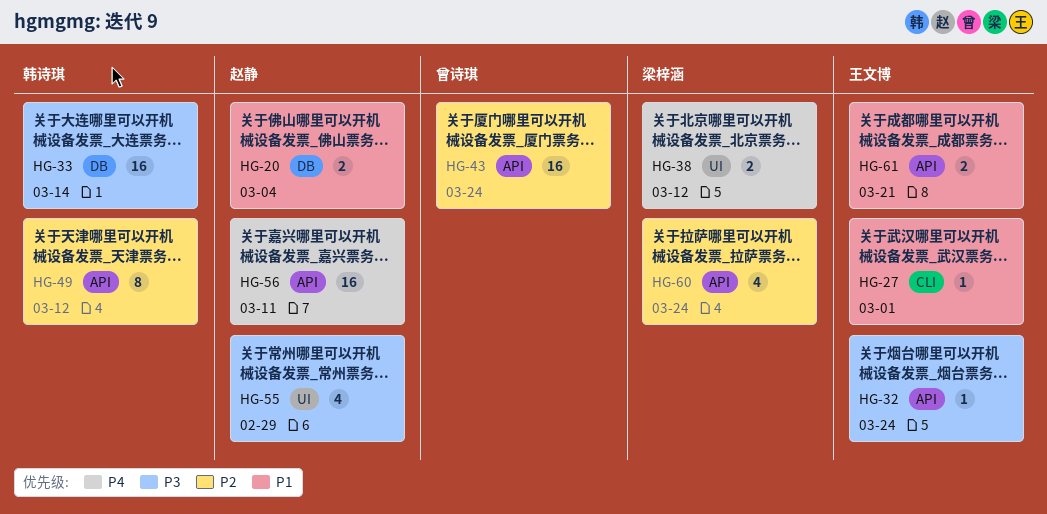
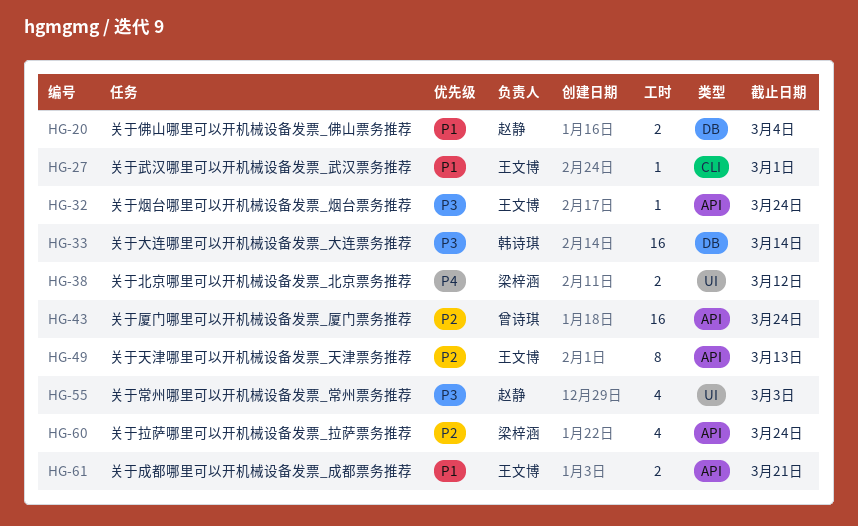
HG-49, owner: 韩诗琪 -> 王文博
HG-49, due: Mar 12 -> Mar 13
HG-55, due: Feb 29 -> Mar 3
HG-56: present -> none

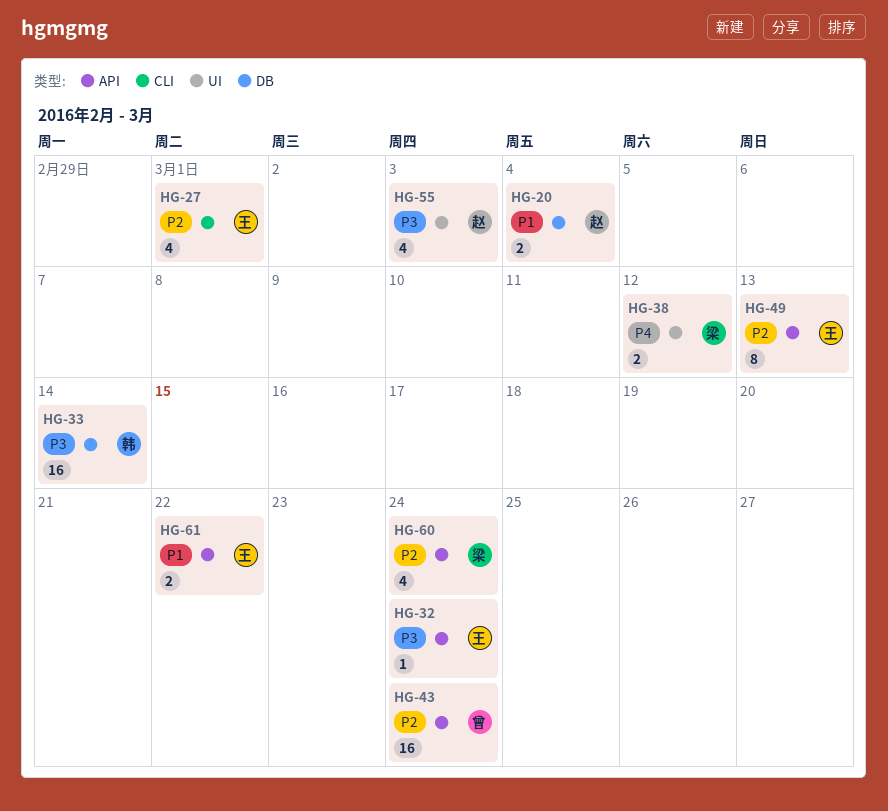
HG-27, priority: P1 -> P2
HG-27, estimate: 1 -> 4
HG-61, due: Mar 21 -> Mar 22

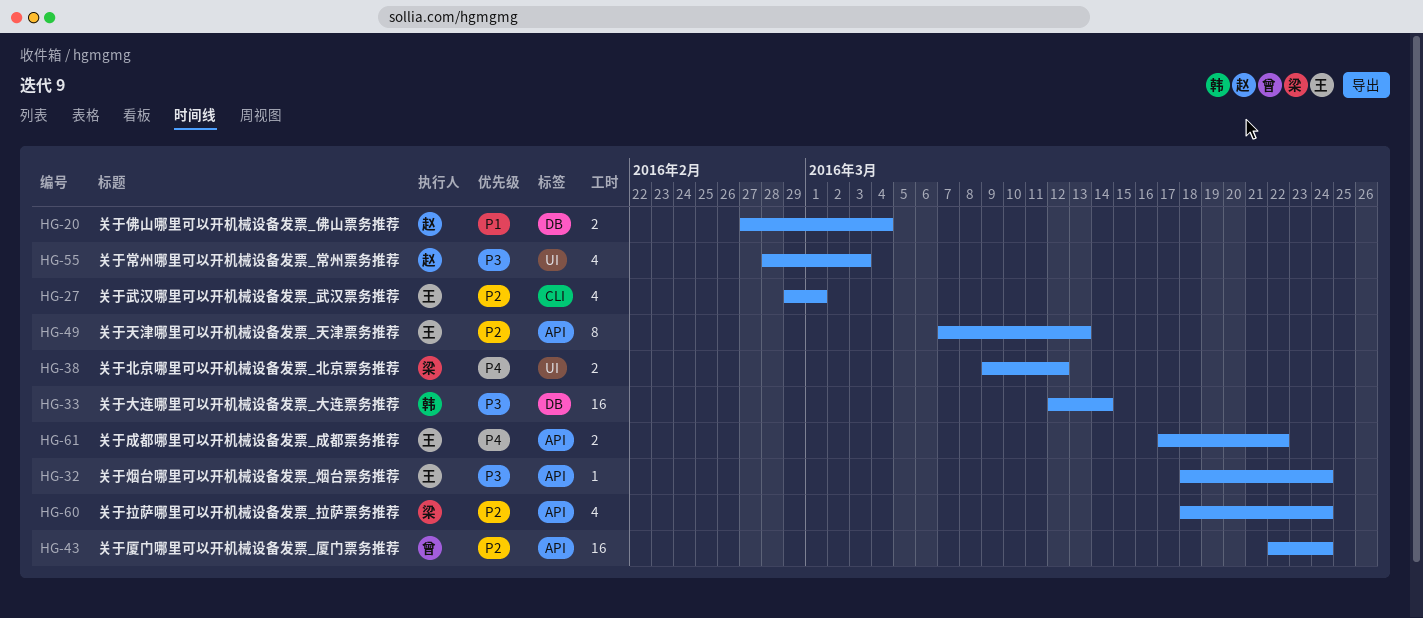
HG-61, priority: P1 -> P4

